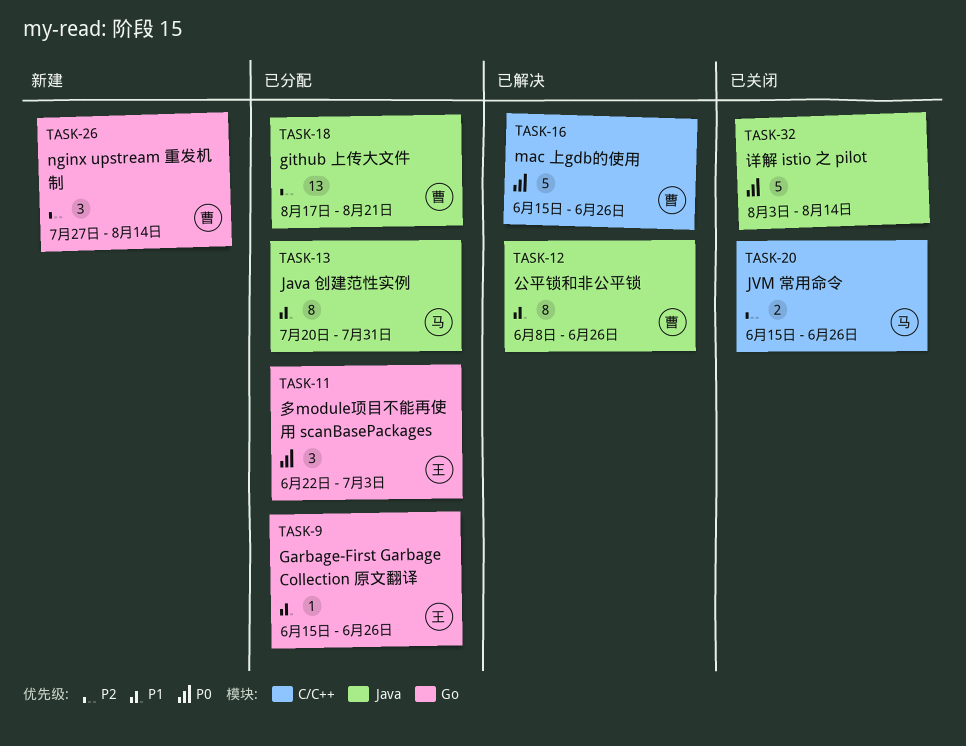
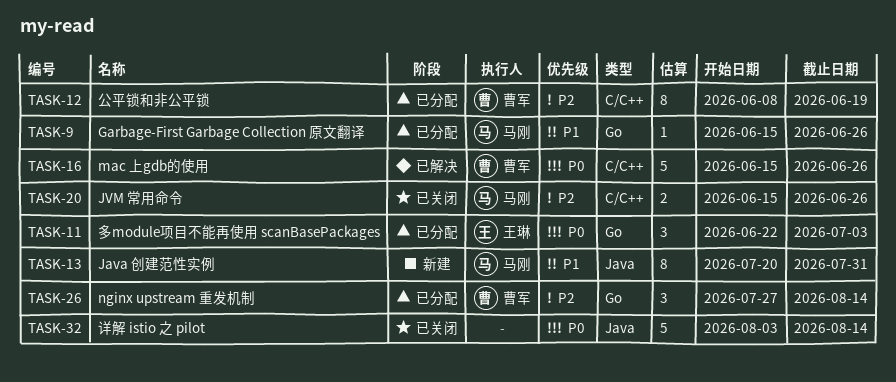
TASK-9, owner: 王琳 -> 马刚
TASK-12, status: 已解决 -> 已分配
TASK-12, priority: P1 -> P2
TASK-12, label: Java -> C/C++
TASK-12, due: Jun 26 -> Jun 19
TASK-13, status: 已分配 -> 新建
TASK-18: present -> none
TASK-26, status: 新建 -> 已分配

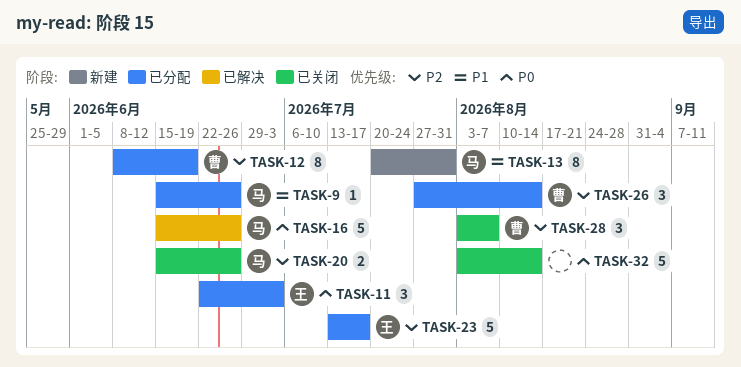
TASK-16, owner: 曹军 -> 马刚
TASK-23: none -> present
TASK-28: none -> present

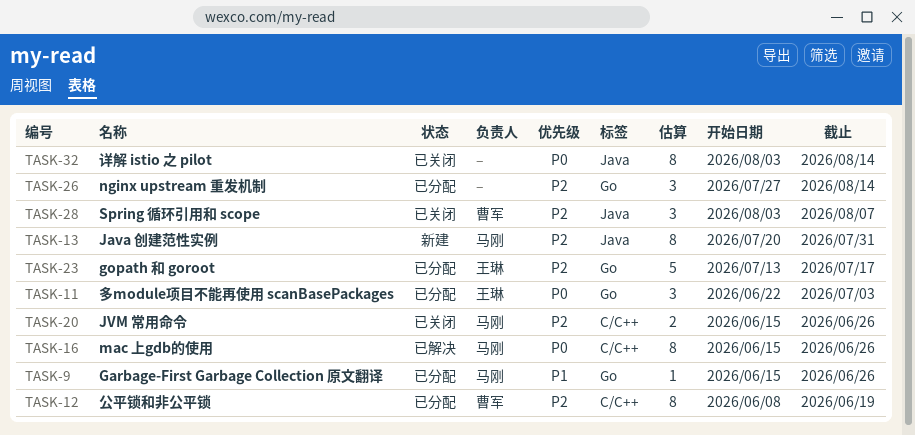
TASK-13, priority: P1 -> P2
TASK-16, estimate: 5 -> 8
TASK-26, owner: 曹军 -> none
TASK-32, estimate: 5 -> 8

